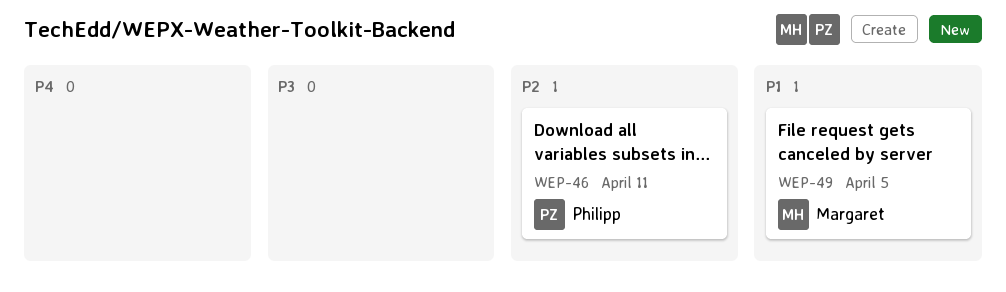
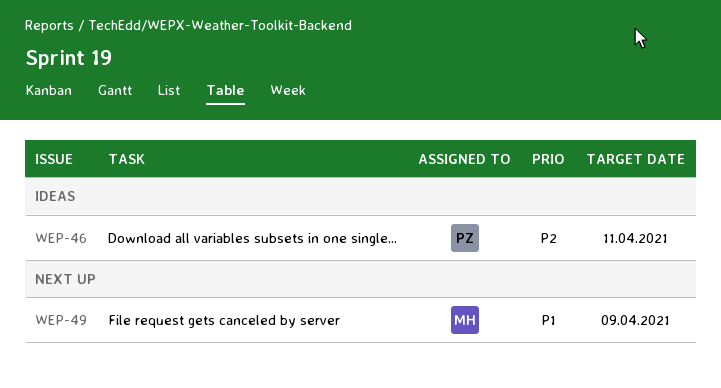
WEP-49, due: Apr 5 -> Apr 9

